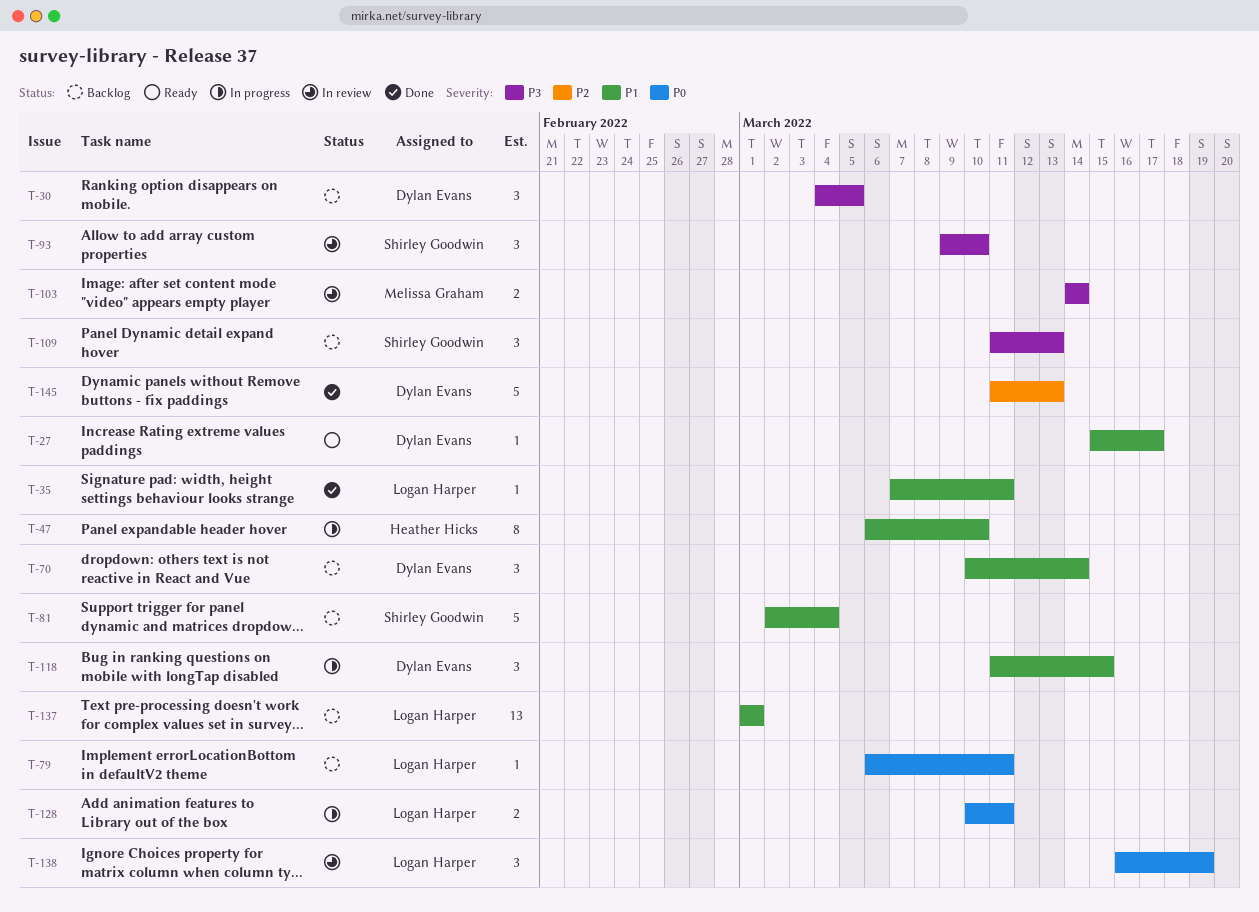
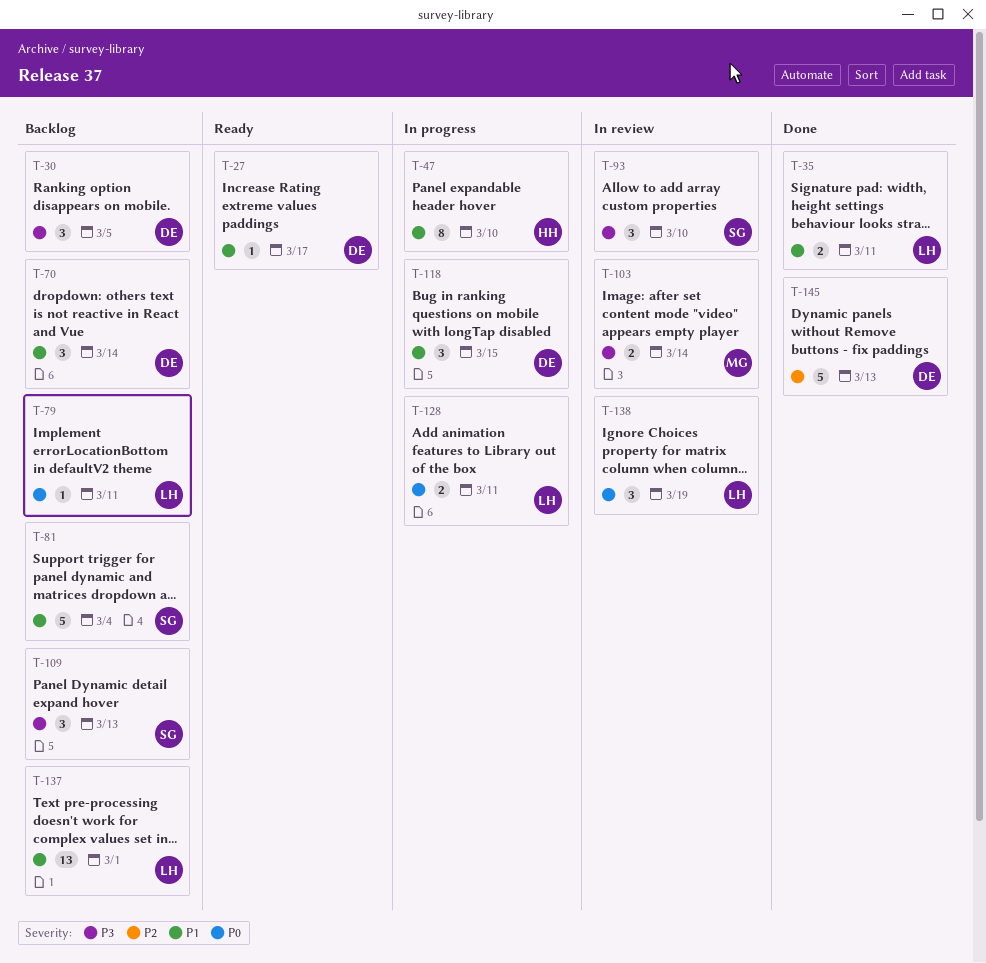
T-35, estimate: 1 -> 2

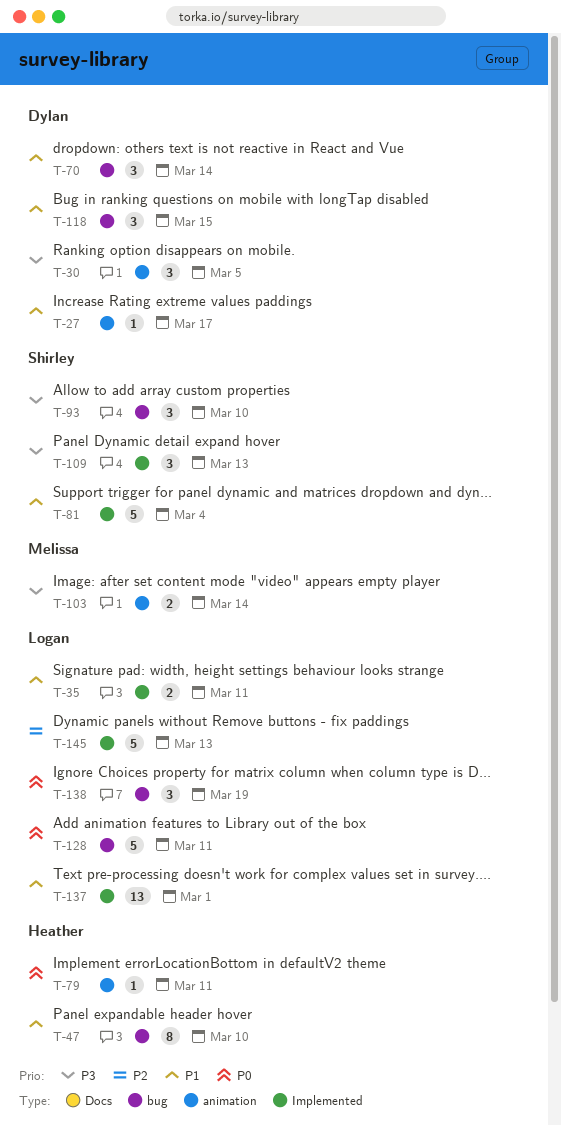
T-79, owner: Logan -> Heather
T-128, estimate: 2 -> 5
T-145, owner: Dylan -> Logan

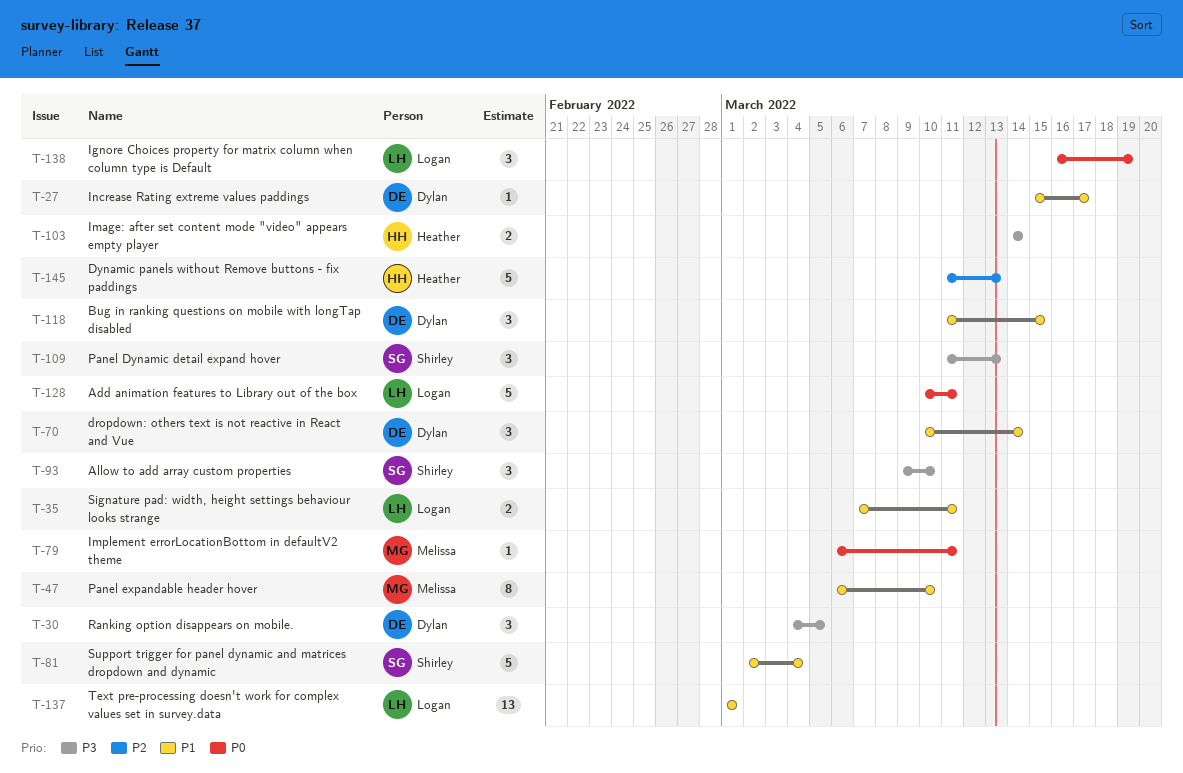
T-47, owner: Heather -> Melissa
T-79, owner: Heather -> Melissa
T-103, owner: Melissa -> Heather
T-145, owner: Logan -> Heather

